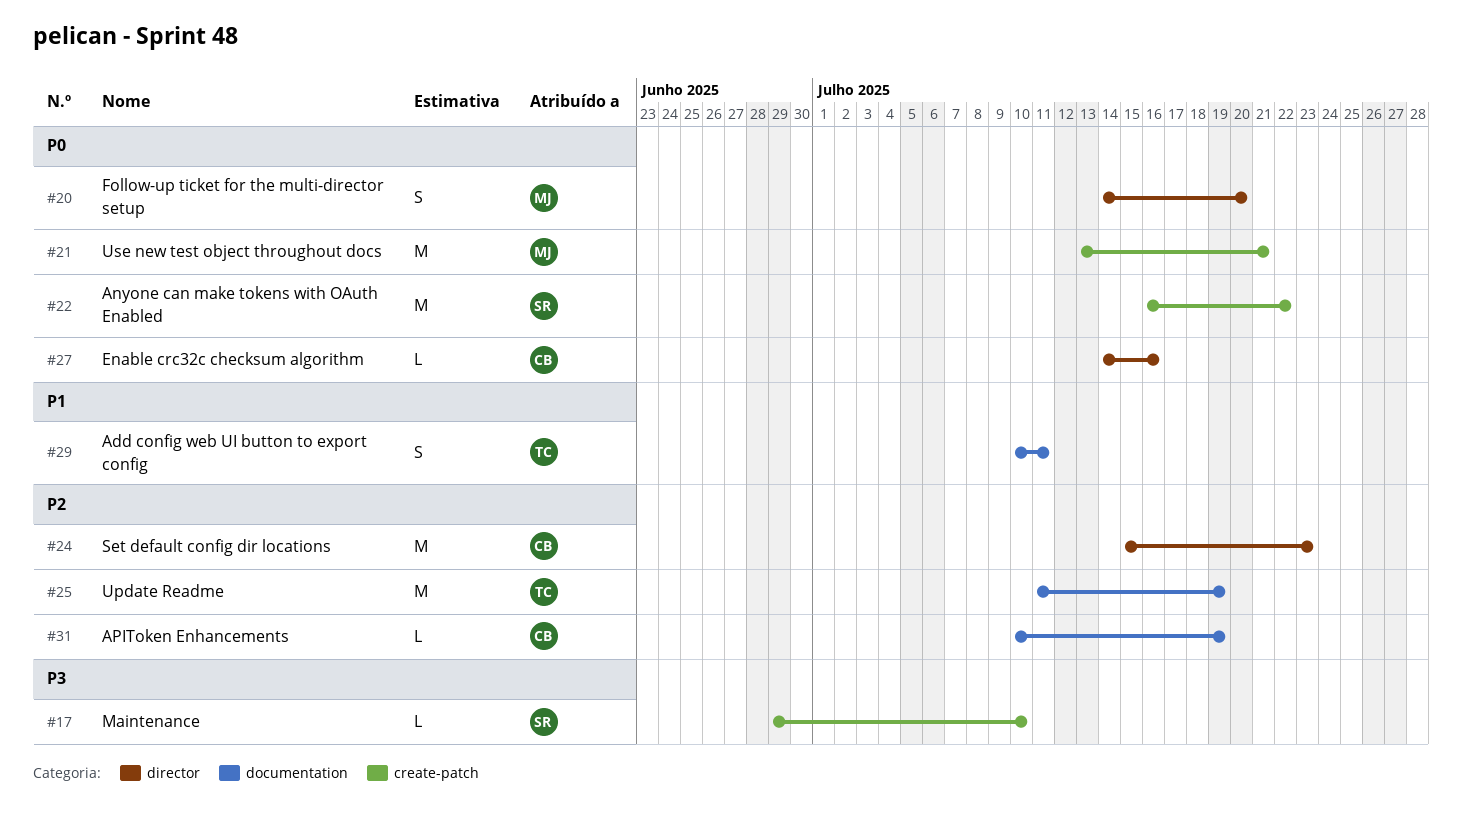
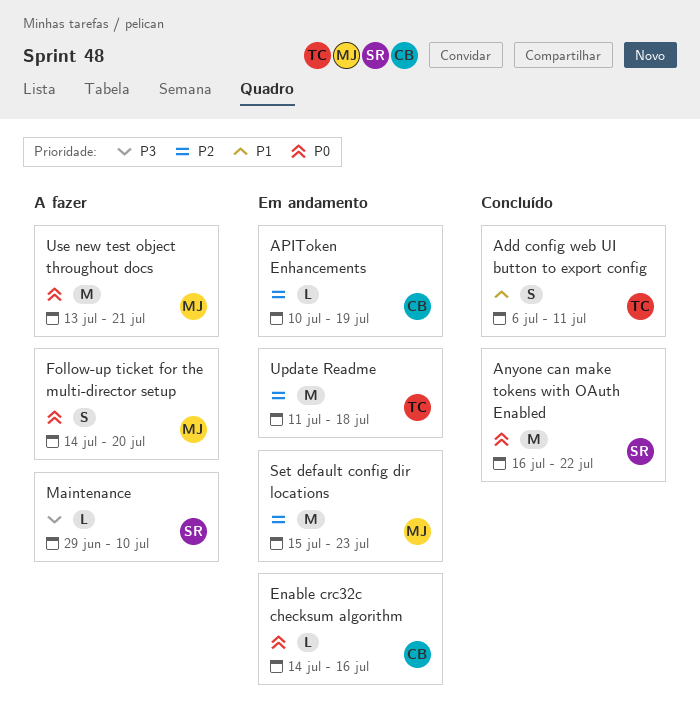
Add config web UI button to export config, start: Jul 10 -> Jul 6
Set default config dir locations, owner: CB -> MJ
Update Readme, due: Jul 19 -> Jul 18

